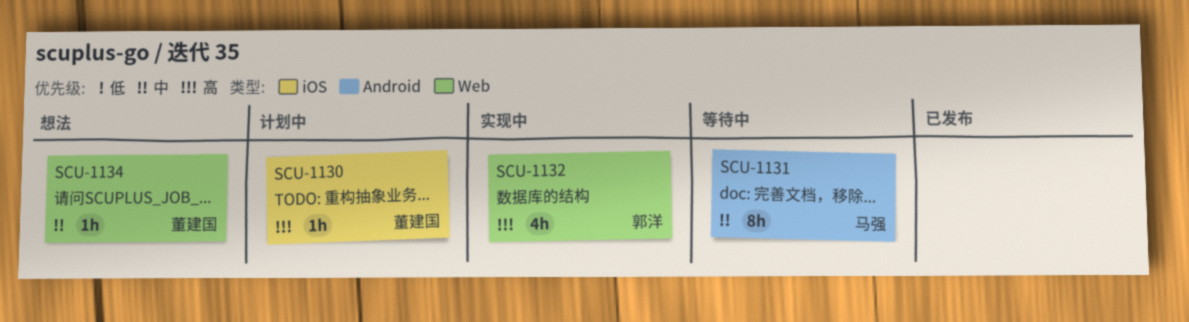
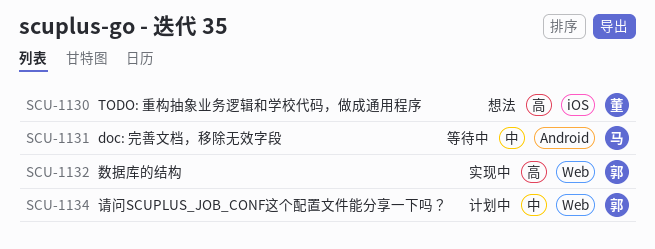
SCU-1130, status: 计划中 -> 想法
SCU-1134, status: 想法 -> 计划中
SCU-1134, owner: 董建国 -> 郭洋

